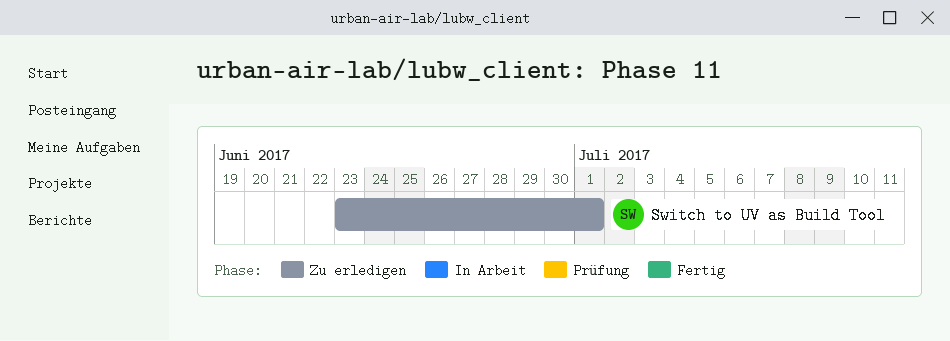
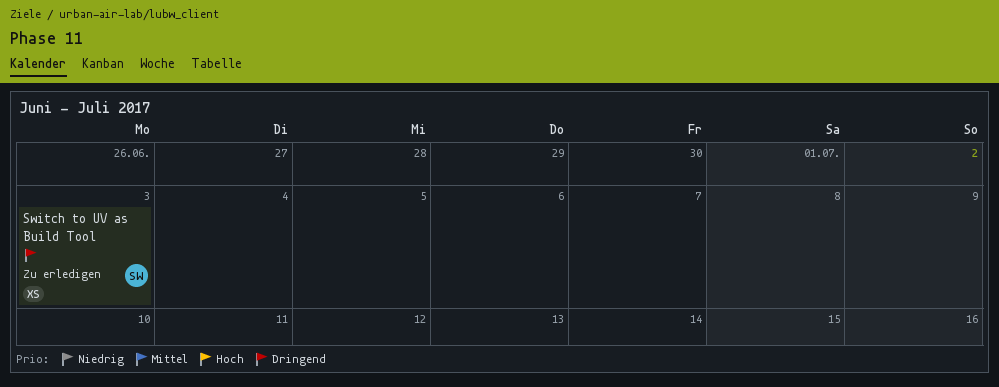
Switch to UV as Build Tool, due: Jul 1 -> Jul 3

